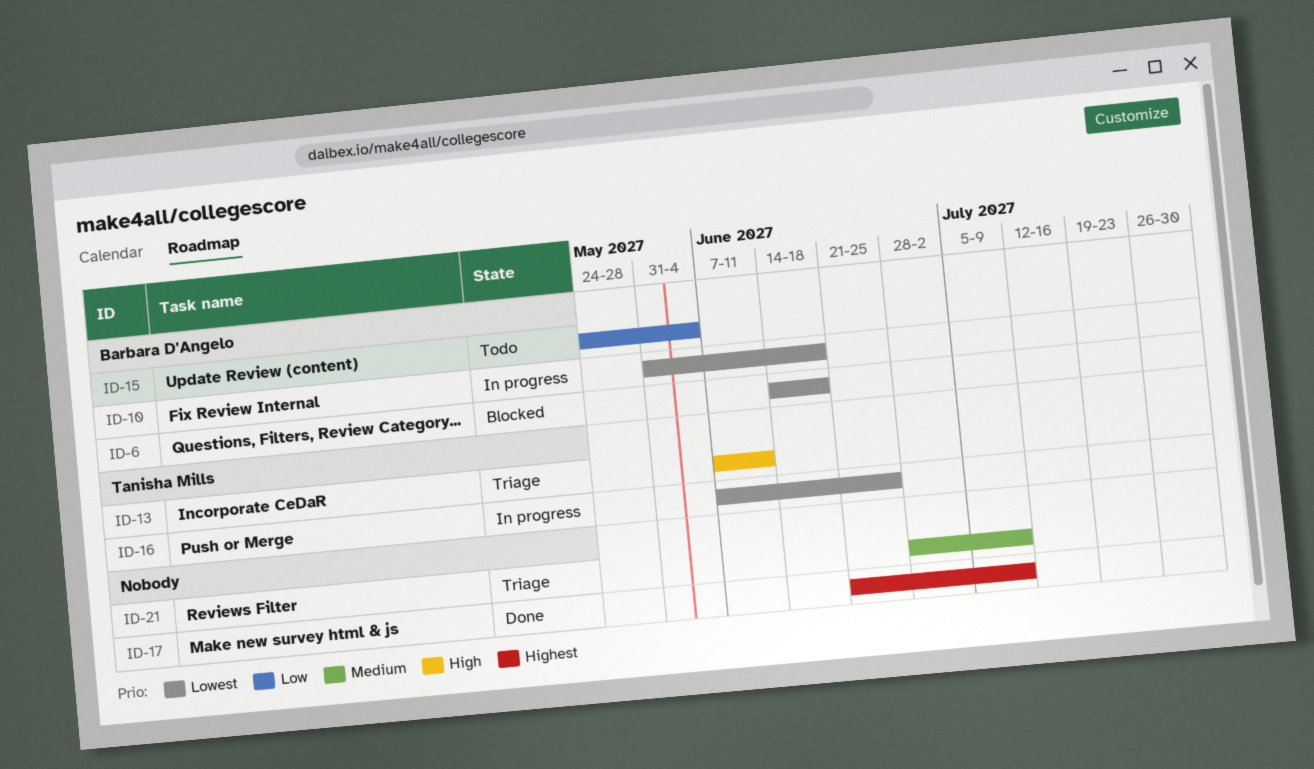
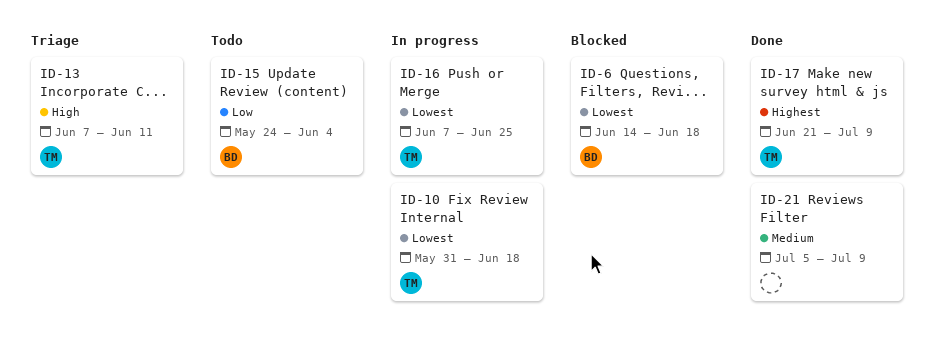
ID-10, owner: Barbara D'Angelo -> Tanisha Mills
ID-17, owner: none -> Tanisha Mills
ID-21, status: Triage -> Done
ID-21, start: Jun 28 -> Jul 5

